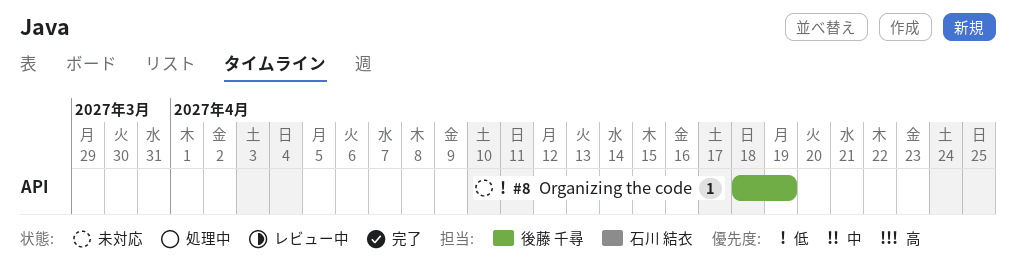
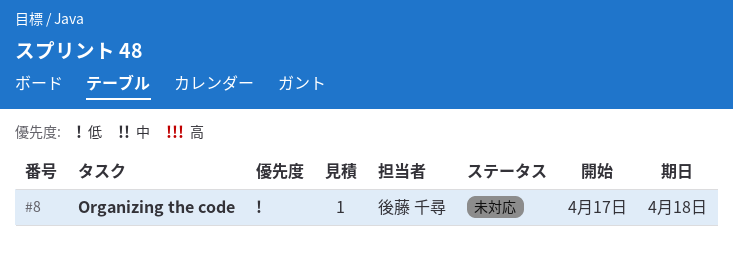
#8, start: Apr 18 -> Apr 17
#8, due: Apr 19 -> Apr 18

